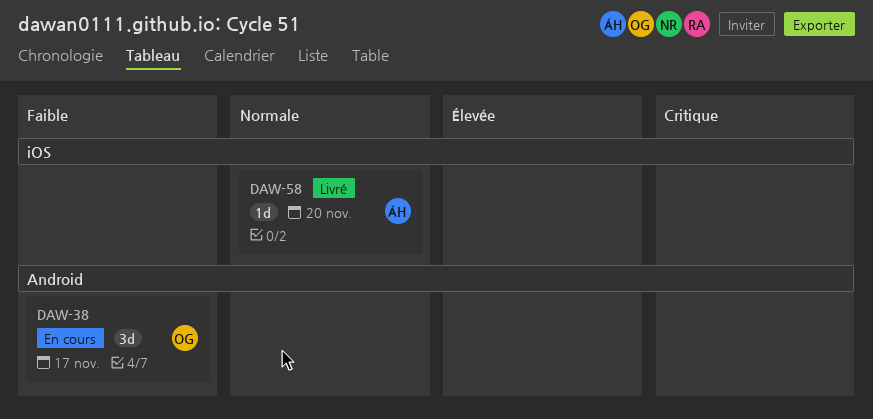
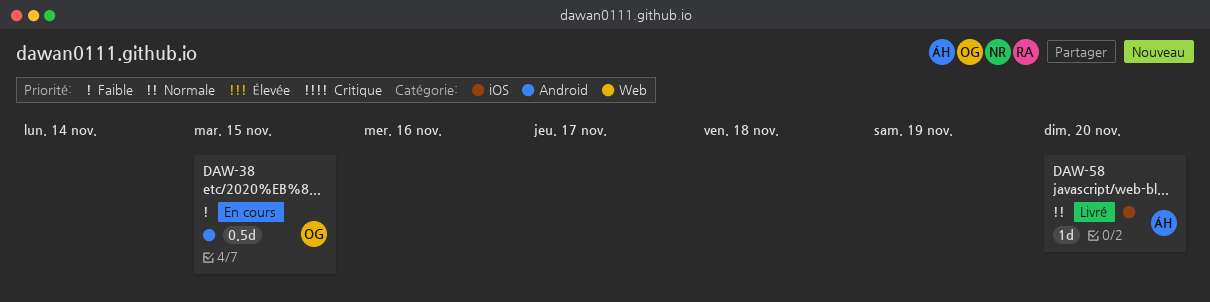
DAW-38, estimate: 3d -> 0.5d
DAW-38, due: Nov 17 -> Nov 15

